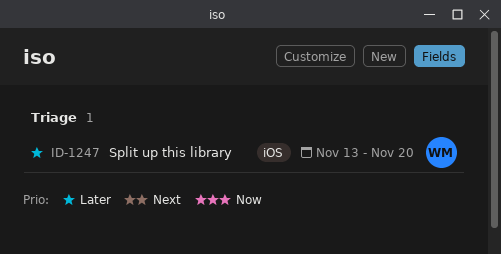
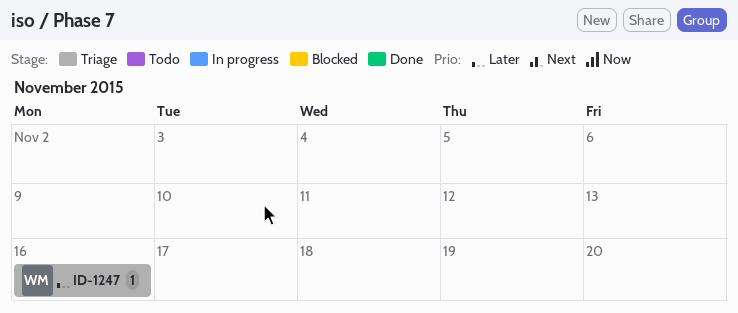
ID-1247, start: Nov 13 -> Nov 16
ID-1247, due: Nov 20 -> Nov 16

